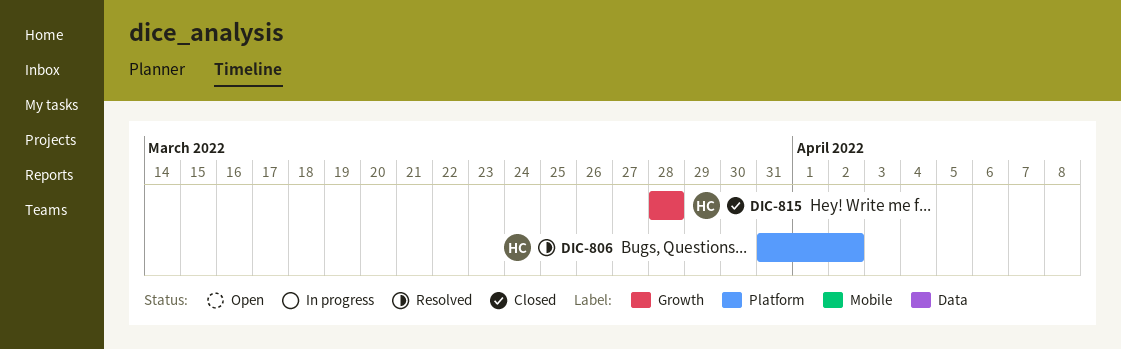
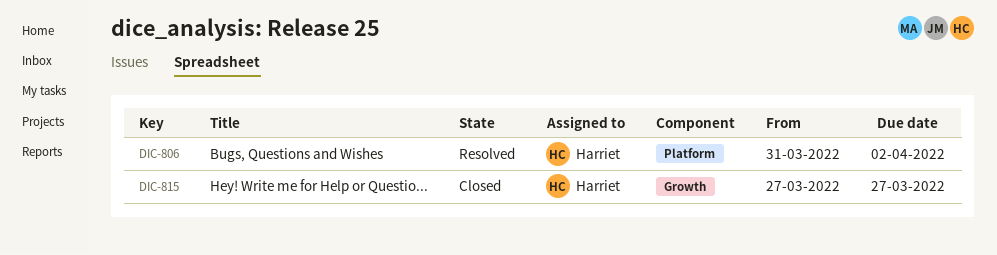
DIC-815, start: Mar 28 -> Mar 27
DIC-815, due: Mar 28 -> Mar 27

